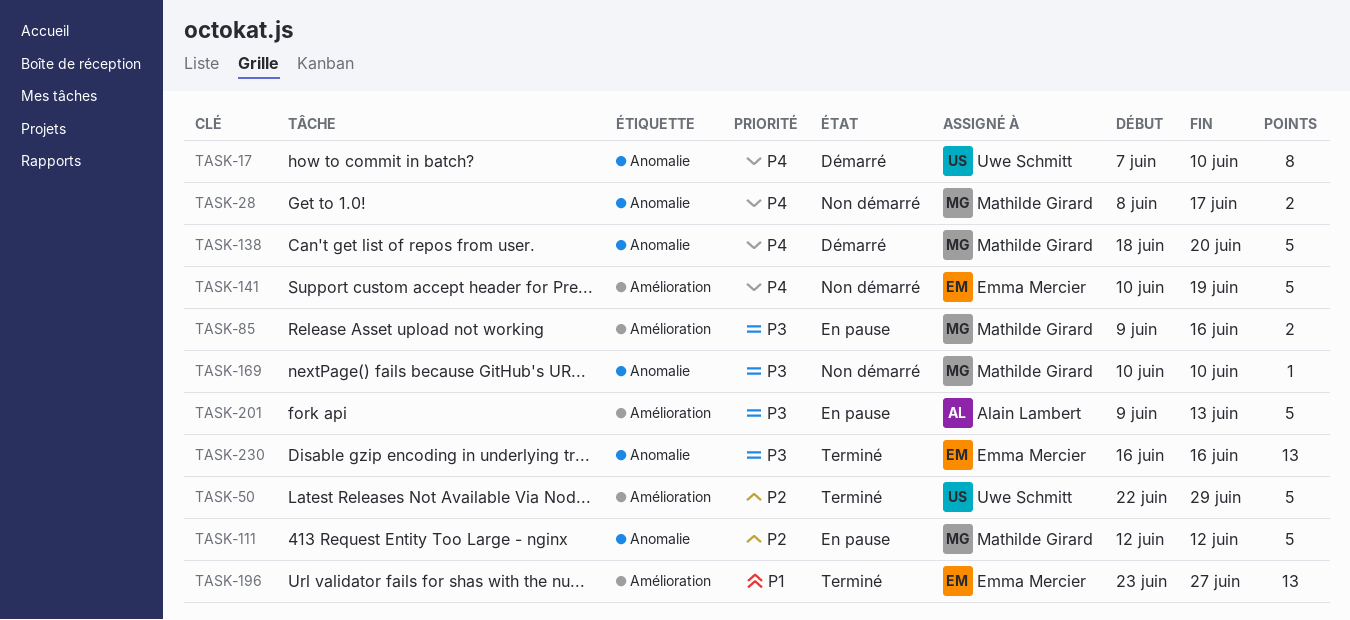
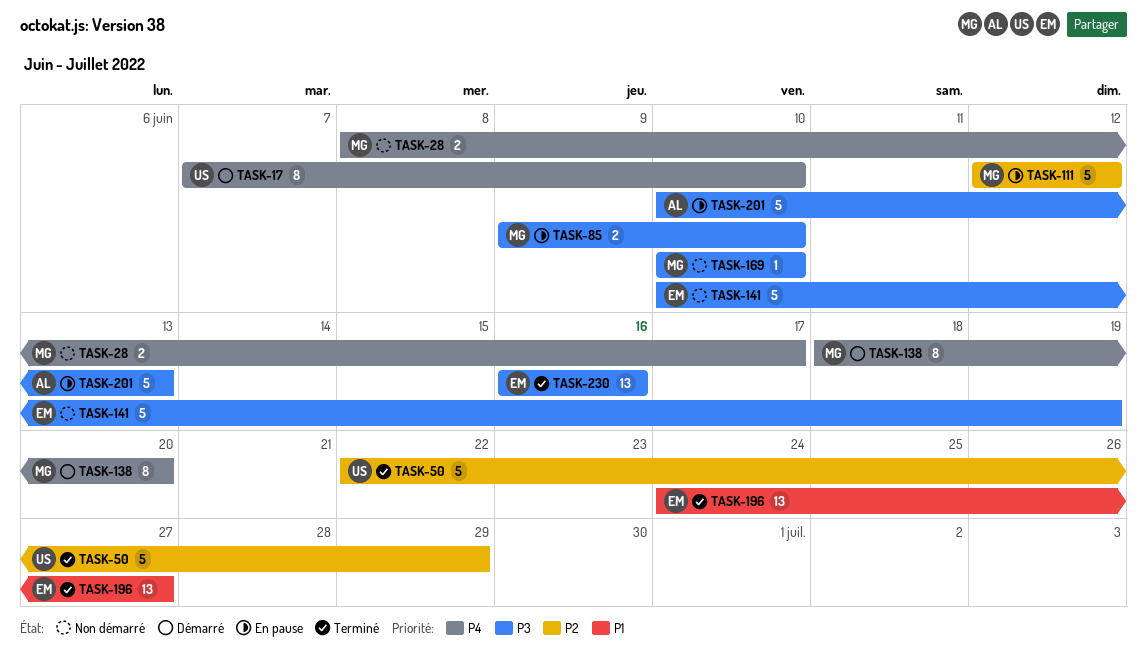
TASK-85, due: Jun 16 -> Jun 10
TASK-138, estimate: 5 -> 8
TASK-141, priority: P4 -> P3
TASK-196, start: Jun 23 -> Jun 24
TASK-201, start: Jun 9 -> Jun 10

